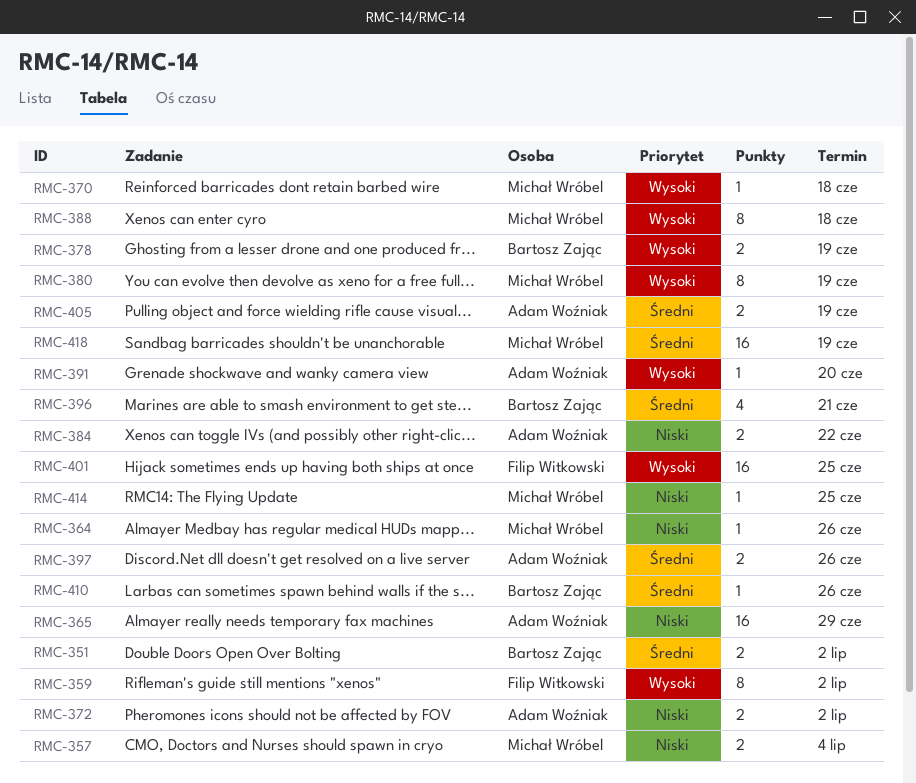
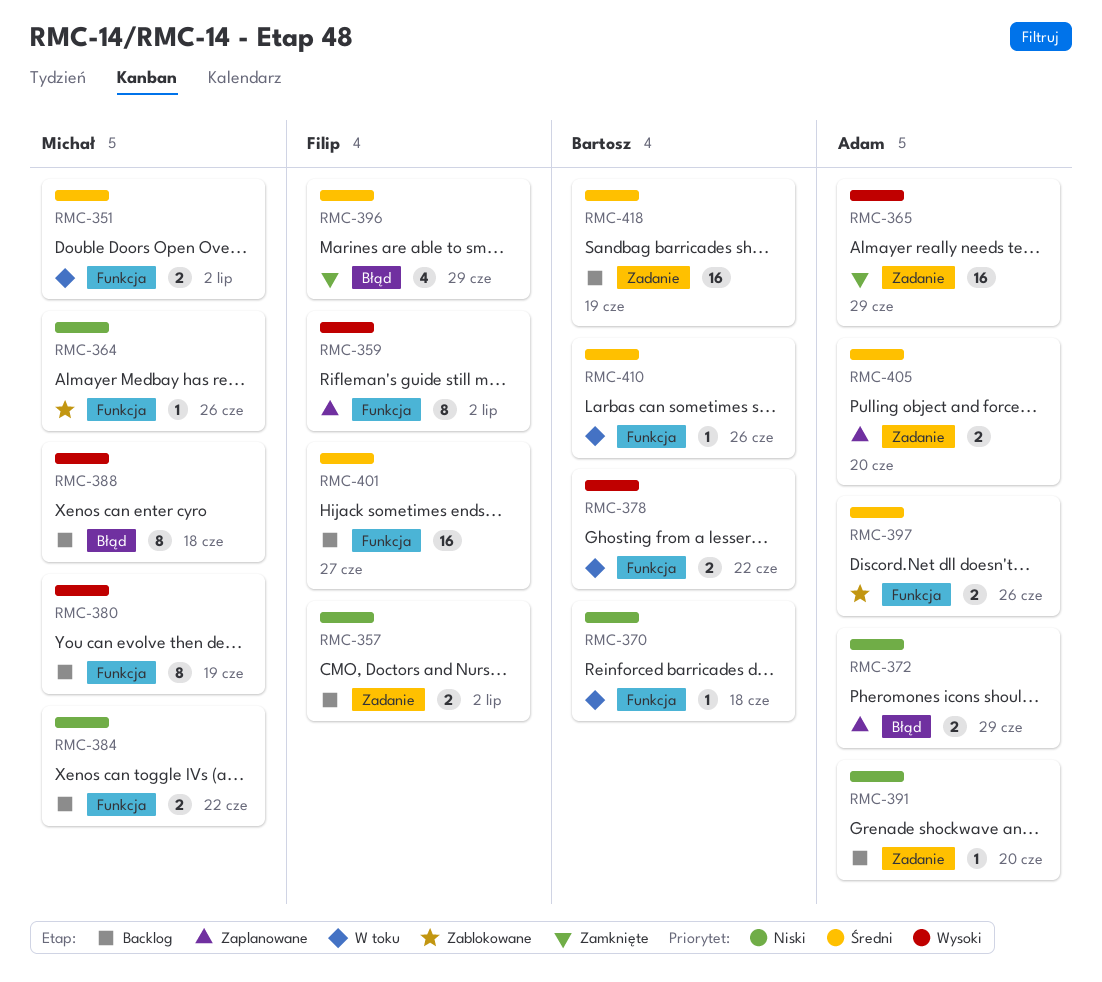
RMC-351, owner: Bartosz Zając -> Michał Wróbel
RMC-357, owner: Michał Wróbel -> Filip Witkowski
RMC-357, due: Jul 4 -> Jul 2
RMC-365, priority: Niski -> Wysoki
RMC-370, owner: Michał Wróbel -> Bartosz Zając
RMC-370, priority: Wysoki -> Niski
RMC-372, due: Jul 2 -> Jun 29
RMC-378, due: Jun 19 -> Jun 22
RMC-384, owner: Adam Woźniak -> Michał Wróbel
RMC-391, priority: Wysoki -> Niski
RMC-396, owner: Bartosz Zając -> Filip Witkowski
RMC-396, due: Jun 21 -> Jun 29
RMC-401, priority: Wysoki -> Średni
RMC-401, due: Jun 25 -> Jun 27
RMC-405, due: Jun 19 -> Jun 20
RMC-414: present -> none
RMC-418, owner: Michał Wróbel -> Bartosz Zając

